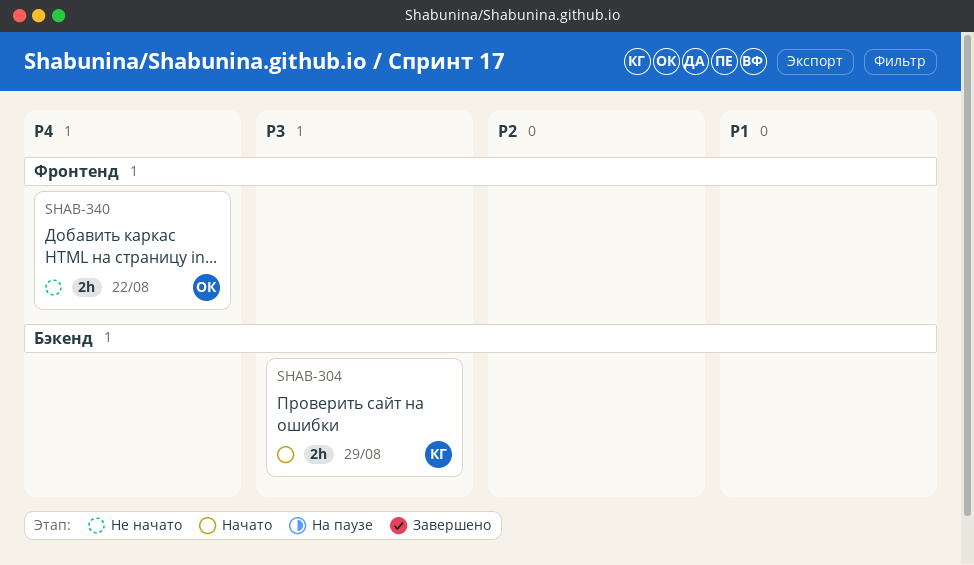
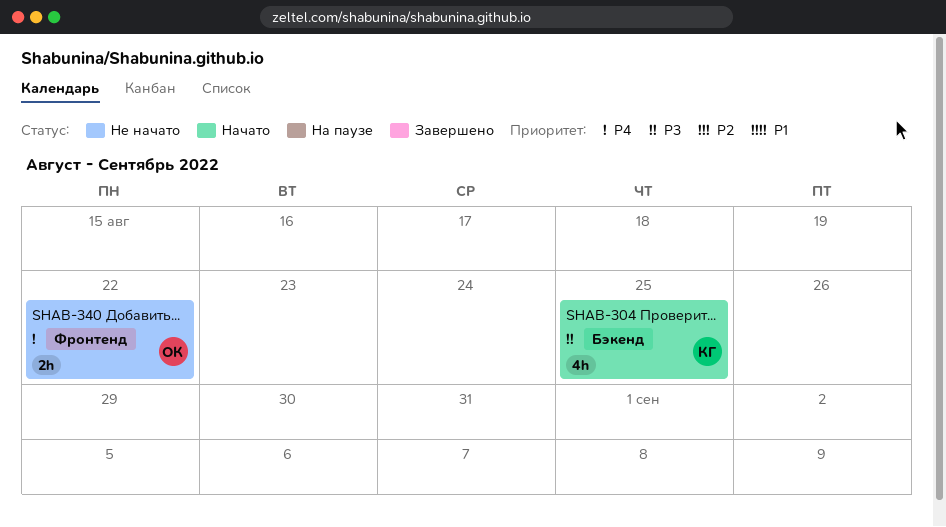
SHAB-304, estimate: 2h -> 4h
SHAB-304, due: Aug 29 -> Aug 25

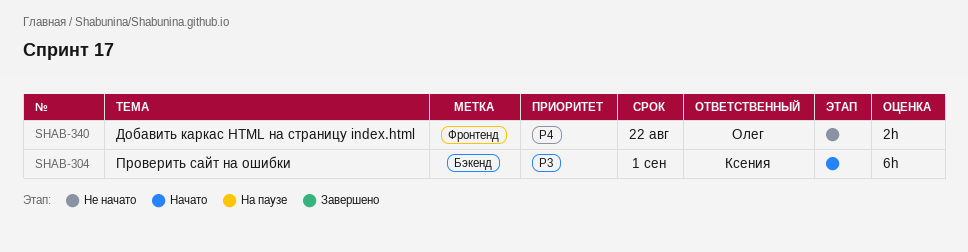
SHAB-304, estimate: 4h -> 6h
SHAB-304, due: Aug 25 -> Sep 1

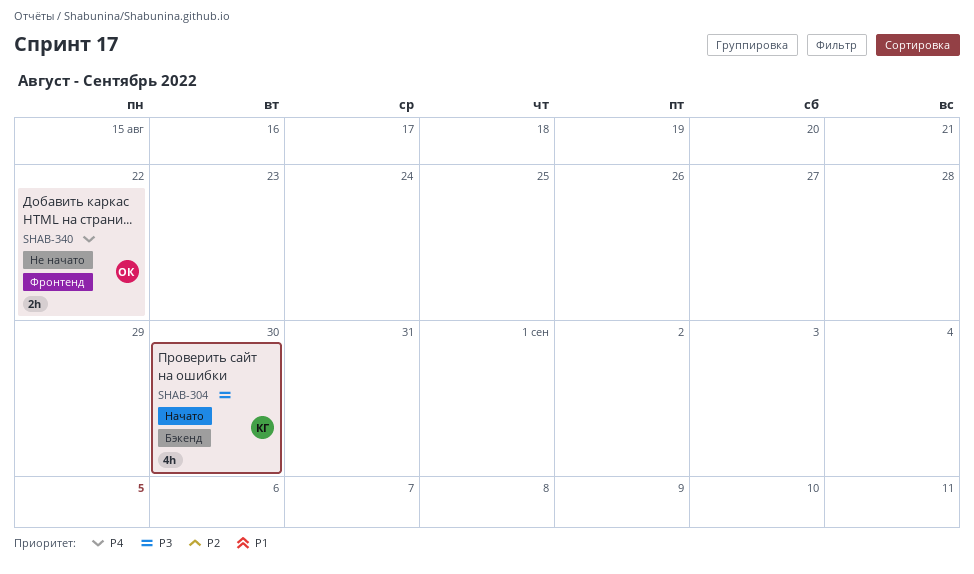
SHAB-304, estimate: 6h -> 4h
SHAB-304, due: Sep 1 -> Aug 30

